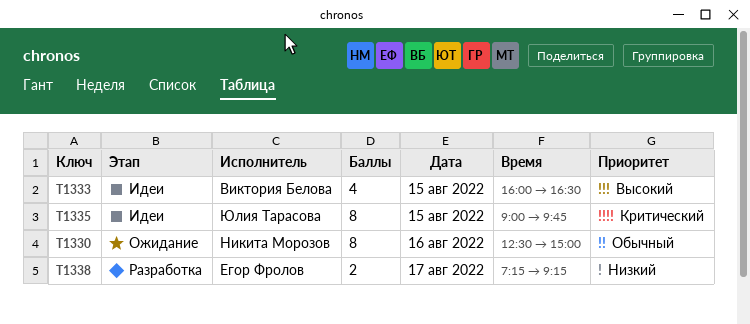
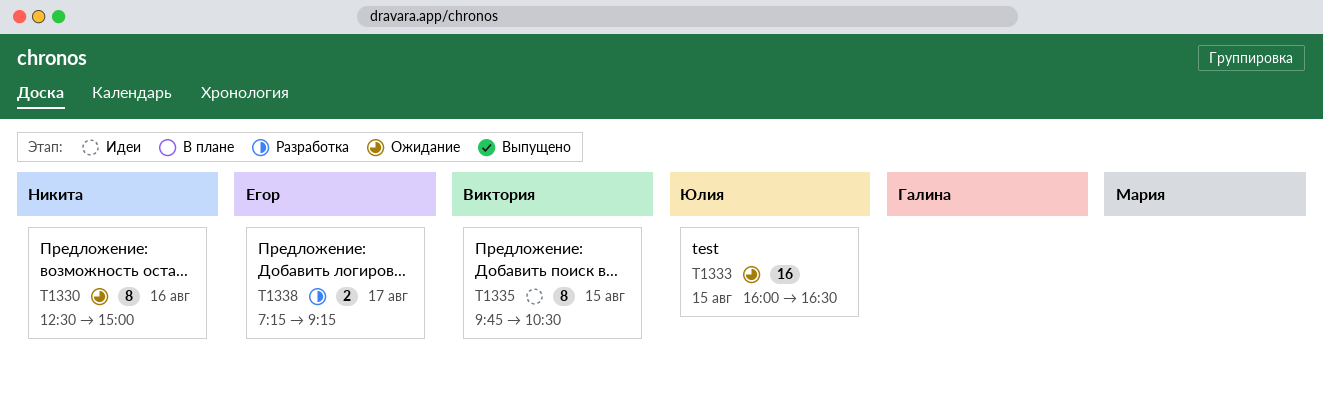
T1333, status: Идеи -> Ожидание
T1333, owner: Виктория Белова -> Юлия Тарасова
T1333, estimate: 4 -> 16
T1335, owner: Юлия Тарасова -> Виктория Белова
T1335, begins: 09:00 -> 09:45
T1335, ends: 09:45 -> 10:30

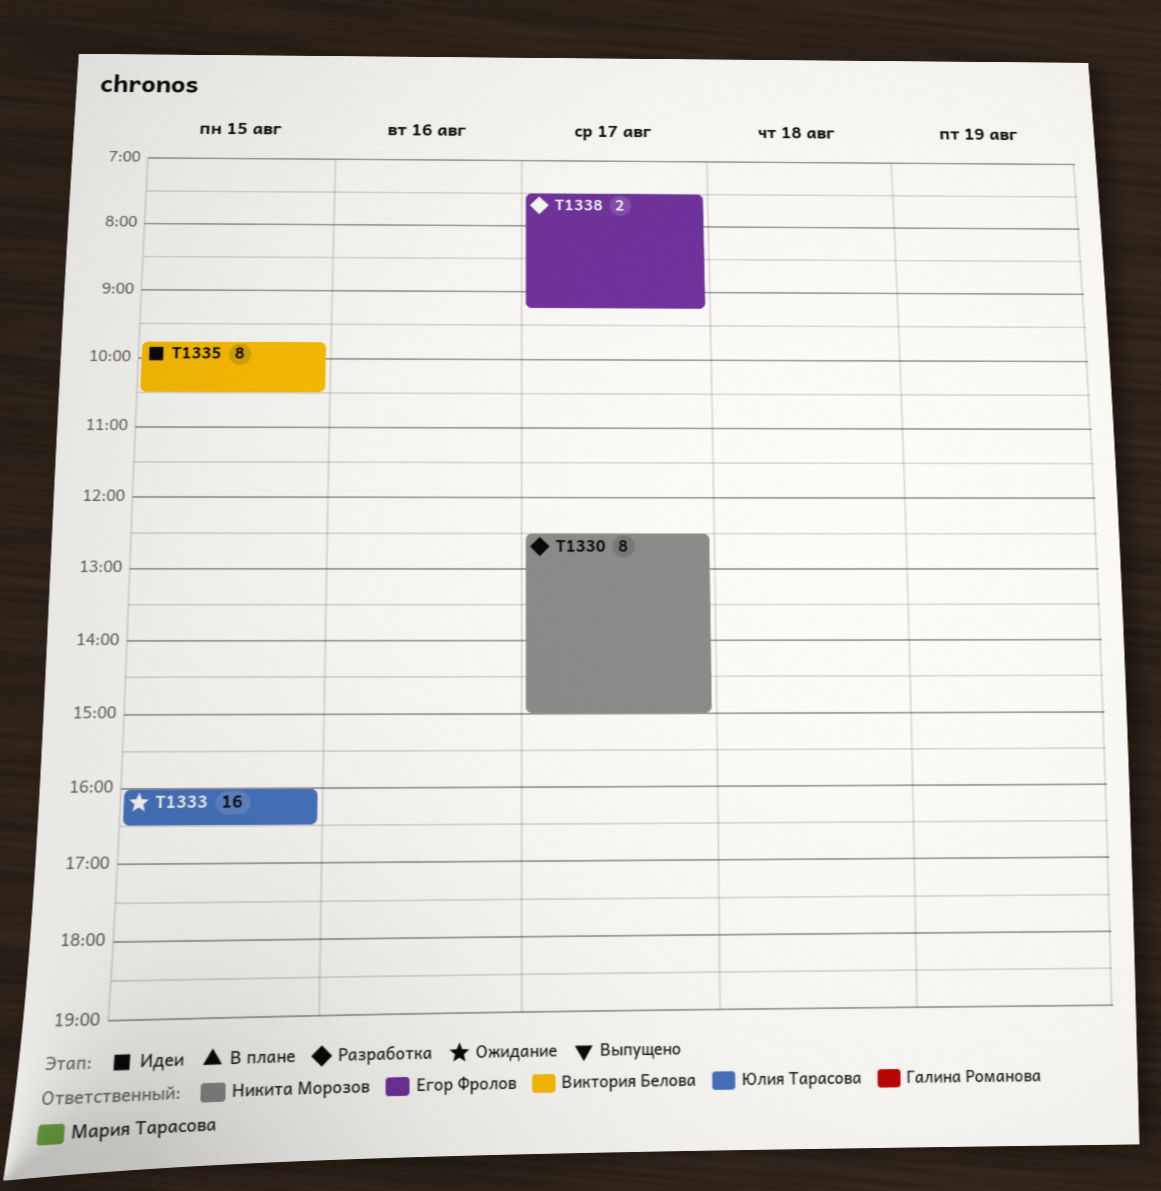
T1330, status: Ожидание -> Разработка
T1330, day: Aug 16 -> Aug 17
T1338, begins: 07:15 -> 07:30

